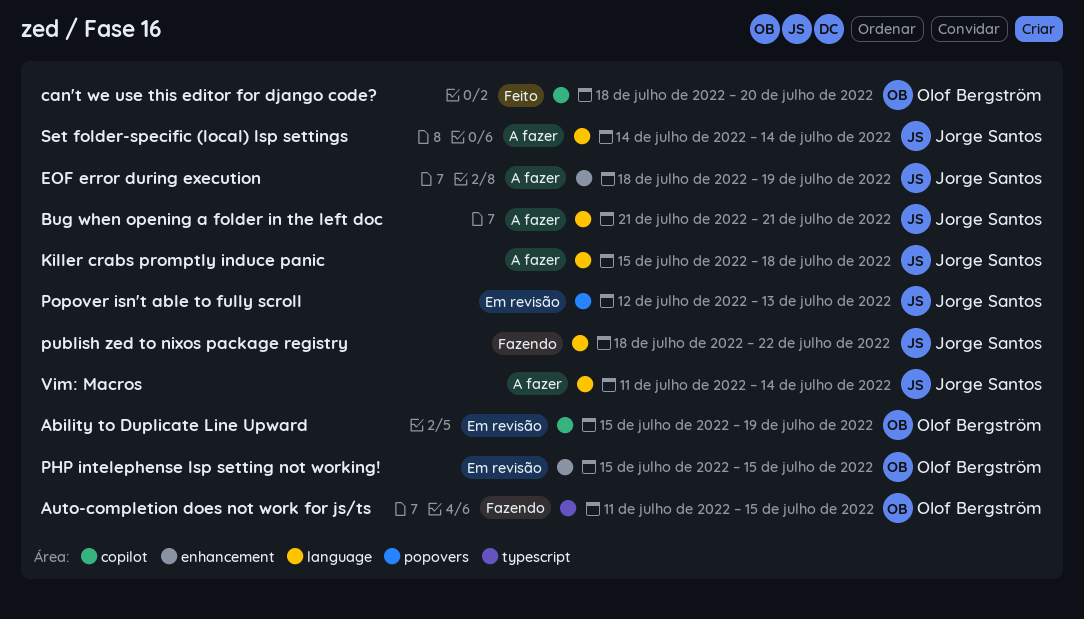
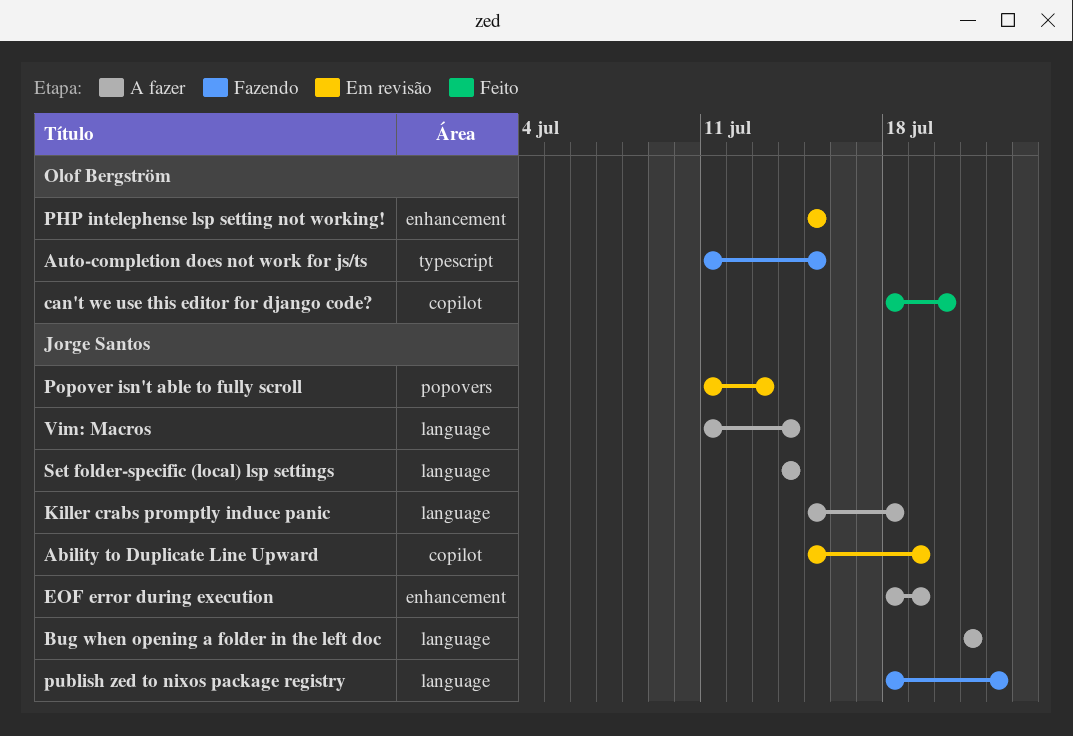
Ability to Duplicate Line Upward, owner: Olof Bergström -> Jorge Santos
Popover isn't able to fully scroll, start: Jul 12 -> Jul 11

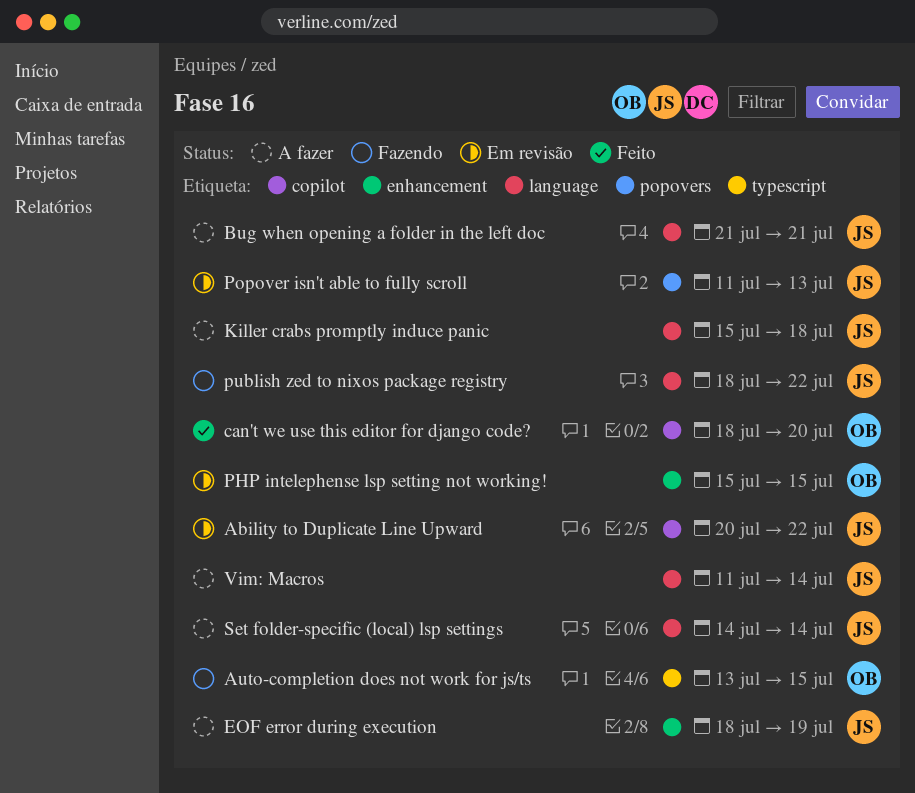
Ability to Duplicate Line Upward, start: Jul 15 -> Jul 20
Ability to Duplicate Line Upward, due: Jul 19 -> Jul 22
Auto-completion does not work for js/ts, start: Jul 11 -> Jul 13

